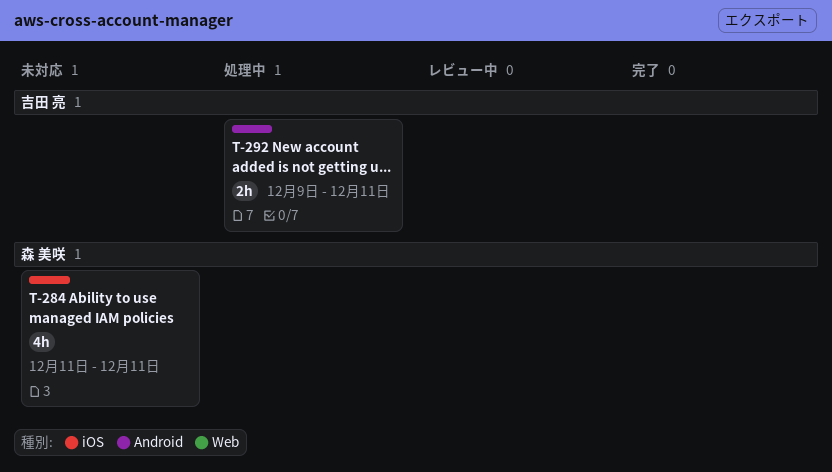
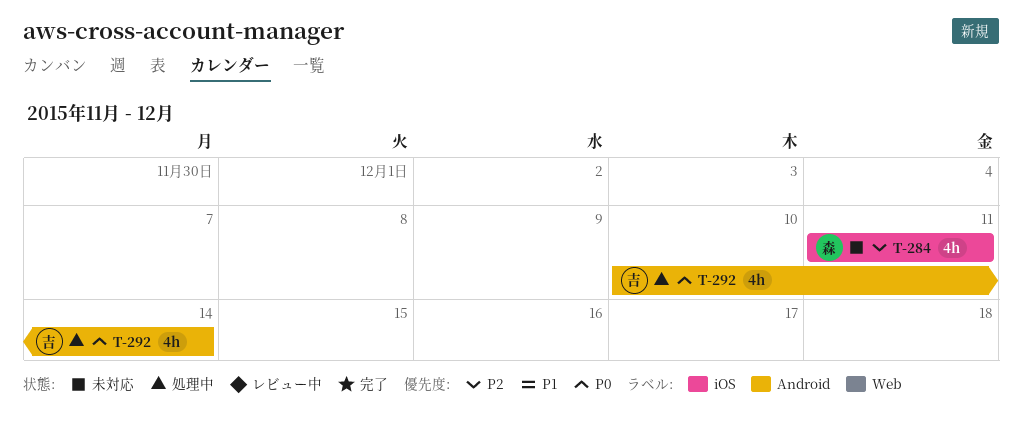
T-292, estimate: 2h -> 4h
T-292, start: Dec 9 -> Dec 10
T-292, due: Dec 11 -> Dec 14

